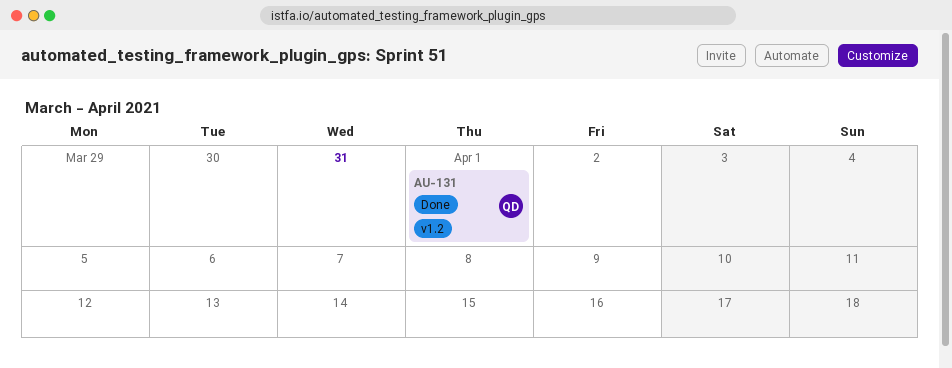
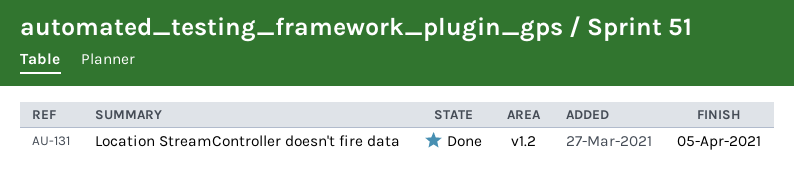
AU-131, due: Apr 1 -> Apr 5

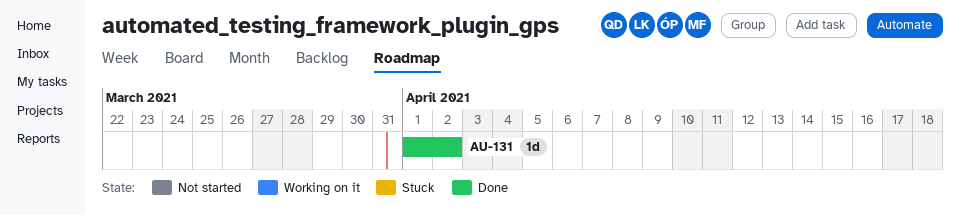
AU-131, due: Apr 5 -> Apr 2

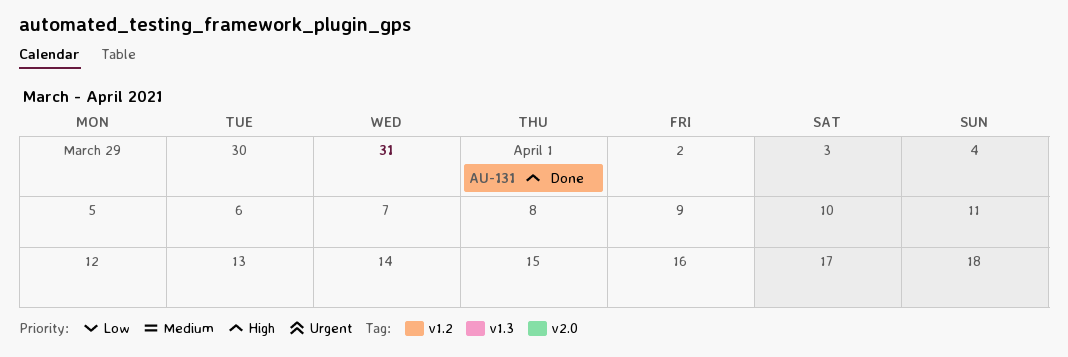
AU-131, due: Apr 2 -> Apr 1

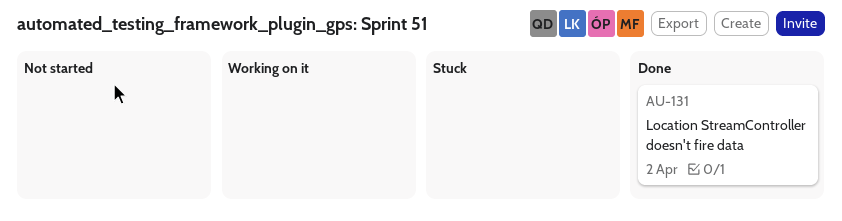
AU-131, due: Apr 1 -> Apr 2

